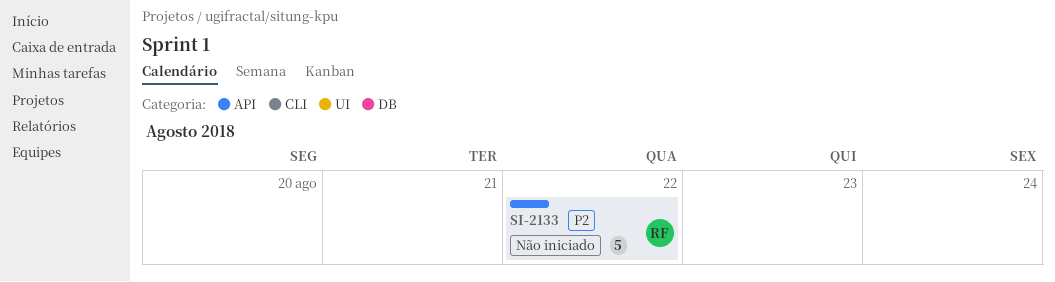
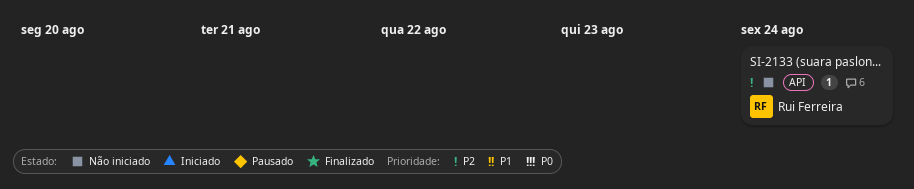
SI-2133, estimate: 5 -> 1
SI-2133, due: Aug 22 -> Aug 24

